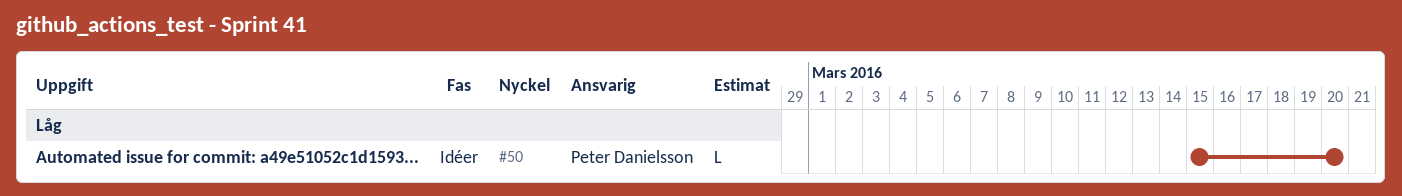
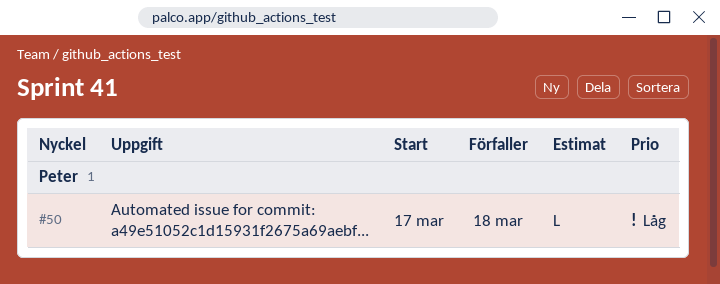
#50, start: Mar 15 -> Mar 17
#50, due: Mar 20 -> Mar 18

